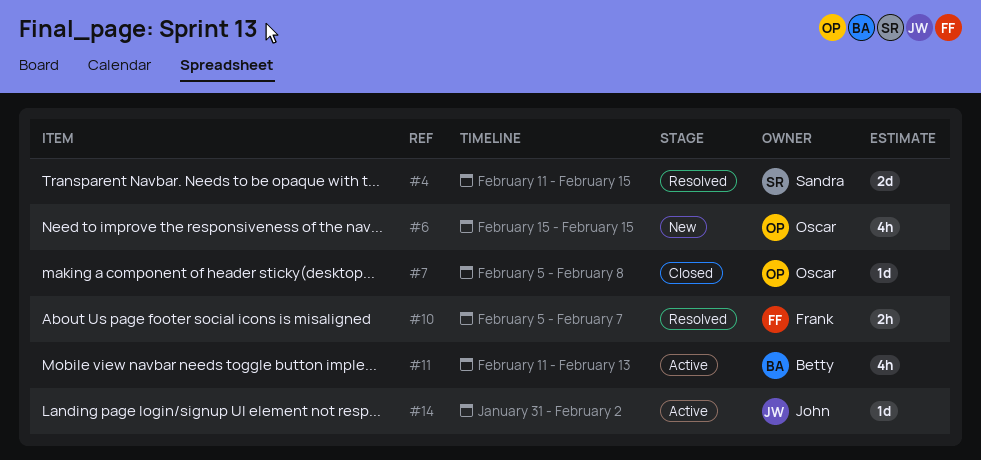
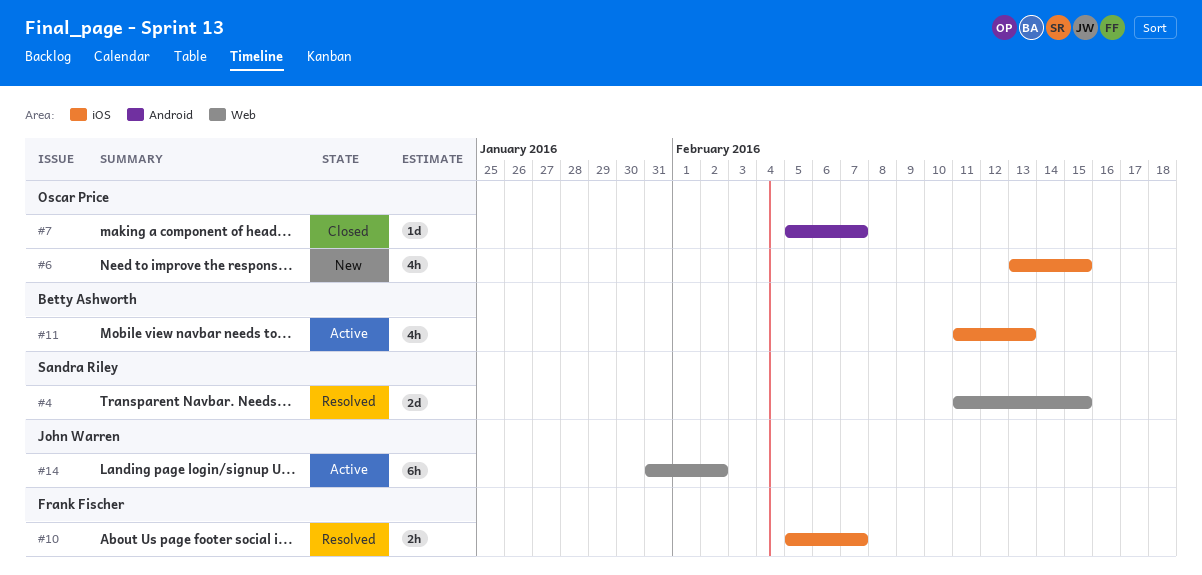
#6, start: Feb 15 -> Feb 13
#7, due: Feb 8 -> Feb 7
#14, estimate: 1d -> 6h

